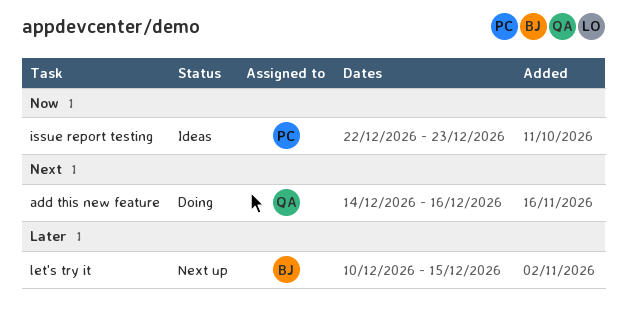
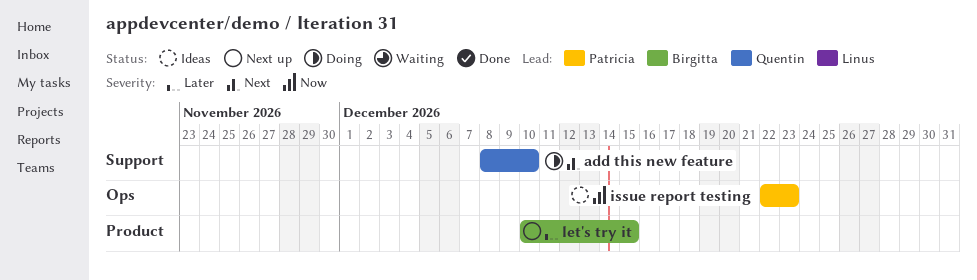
add this new feature, start: Dec 14 -> Dec 8
add this new feature, due: Dec 16 -> Dec 10

